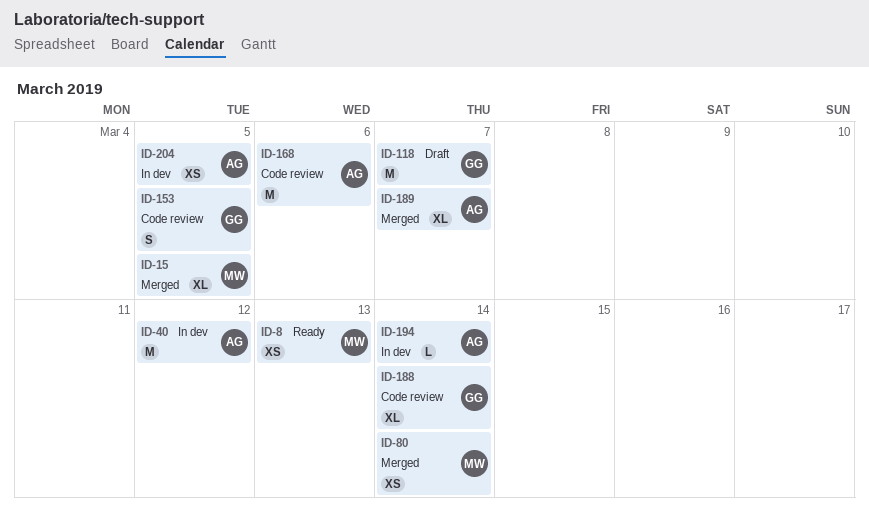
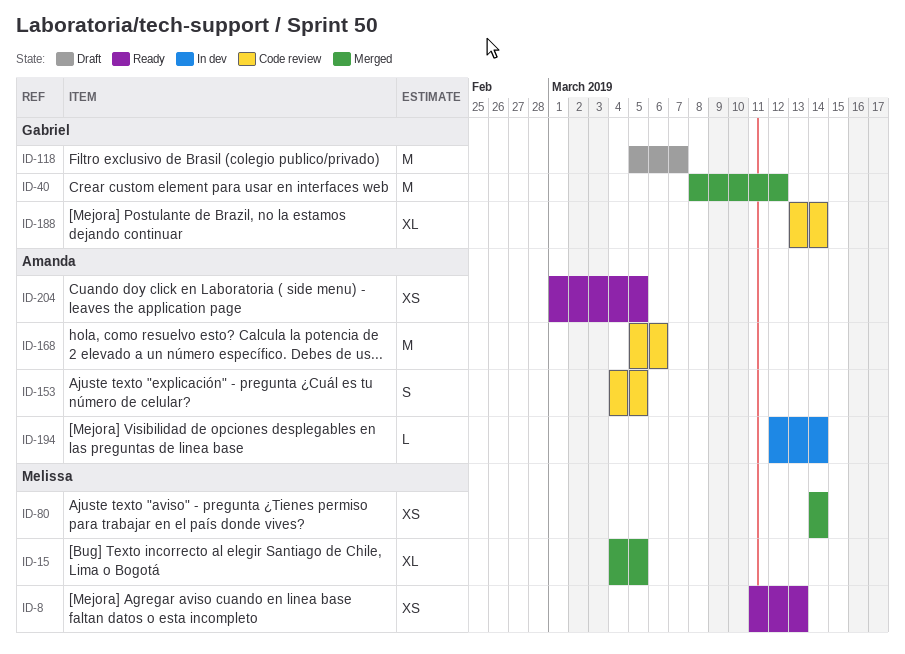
ID-40, status: In dev -> Merged
ID-40, owner: Amanda -> Gabriel
ID-153, owner: Gabriel -> Amanda
ID-189: present -> none
ID-204, status: In dev -> Ready

